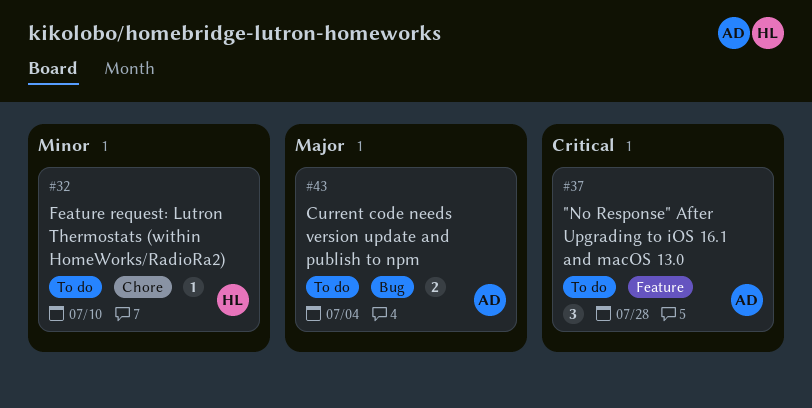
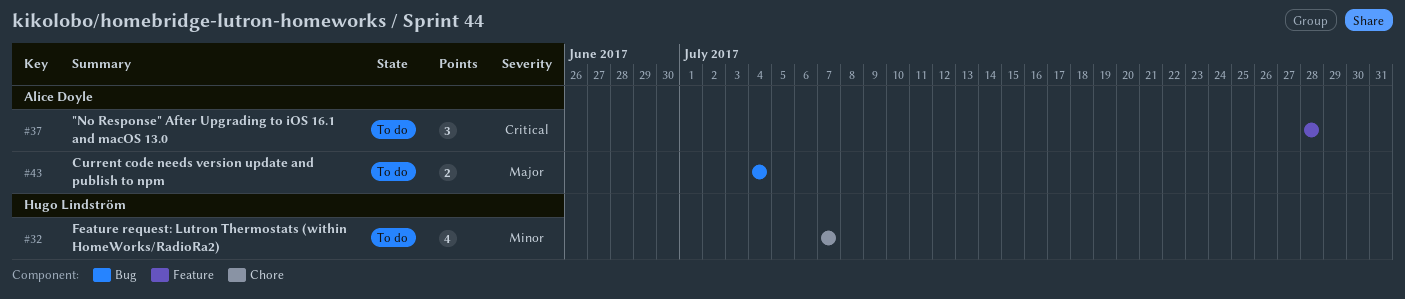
#32, estimate: 1 -> 4
#32, due: Jul 10 -> Jul 7

